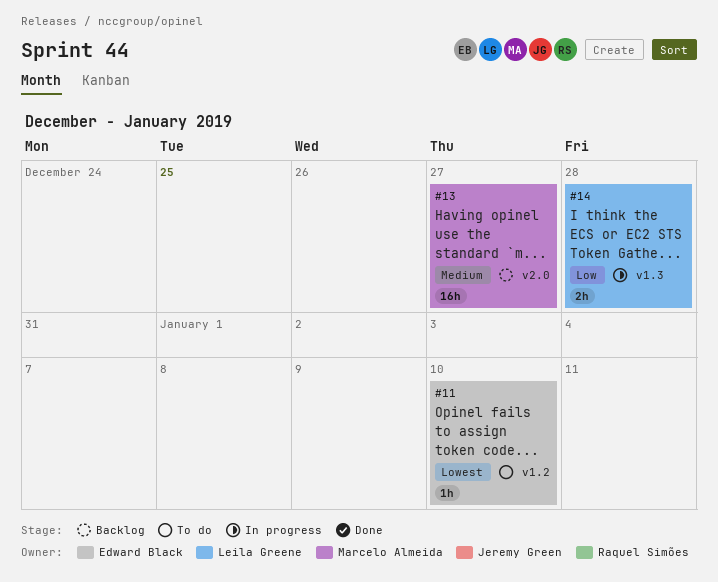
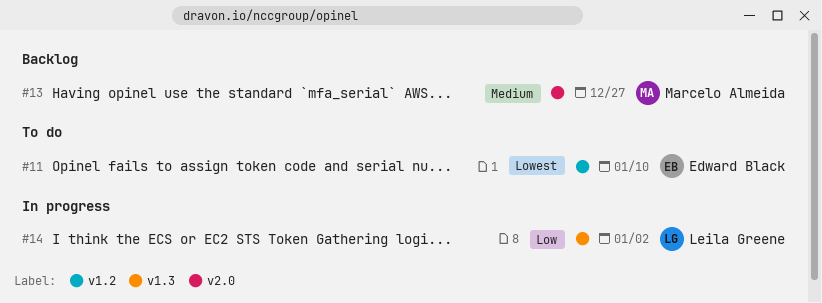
#14, due: Dec 28 -> Jan 2

